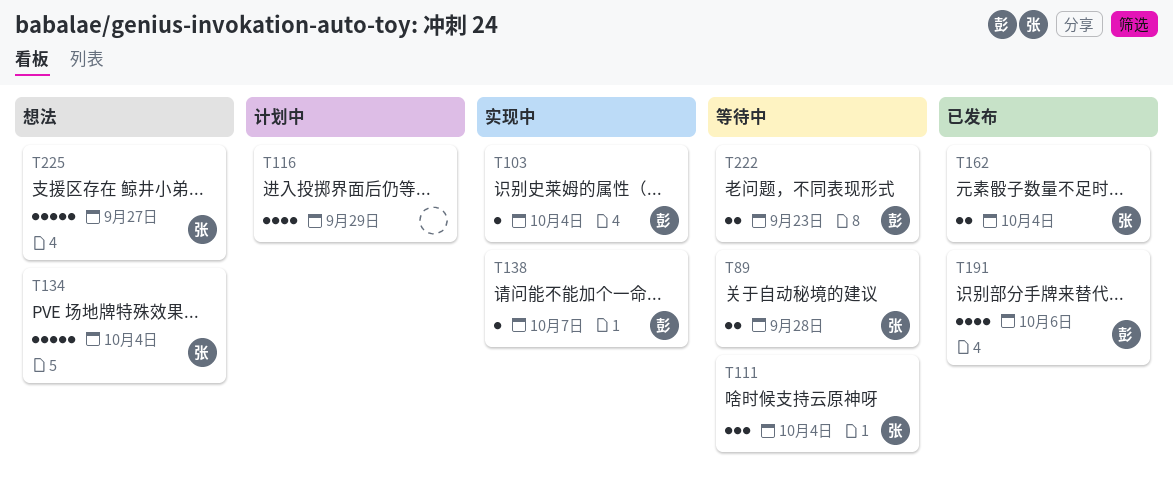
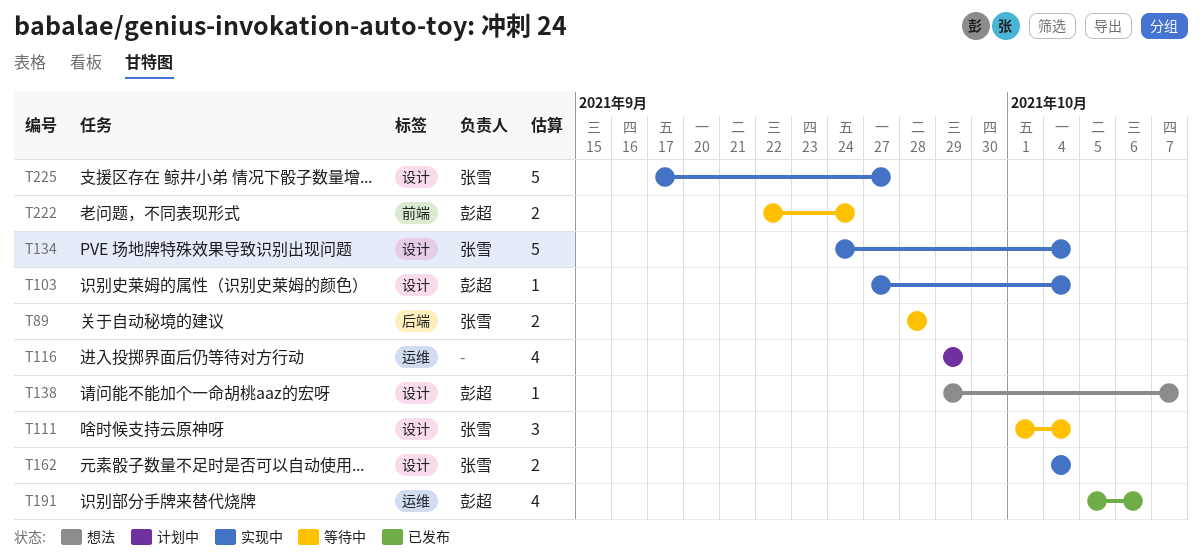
T134, status: 想法 -> 实现中
T138, status: 实现中 -> 想法
T162, status: 已发布 -> 实现中
T222, due: Sep 23 -> Sep 24
T225, status: 想法 -> 实现中

